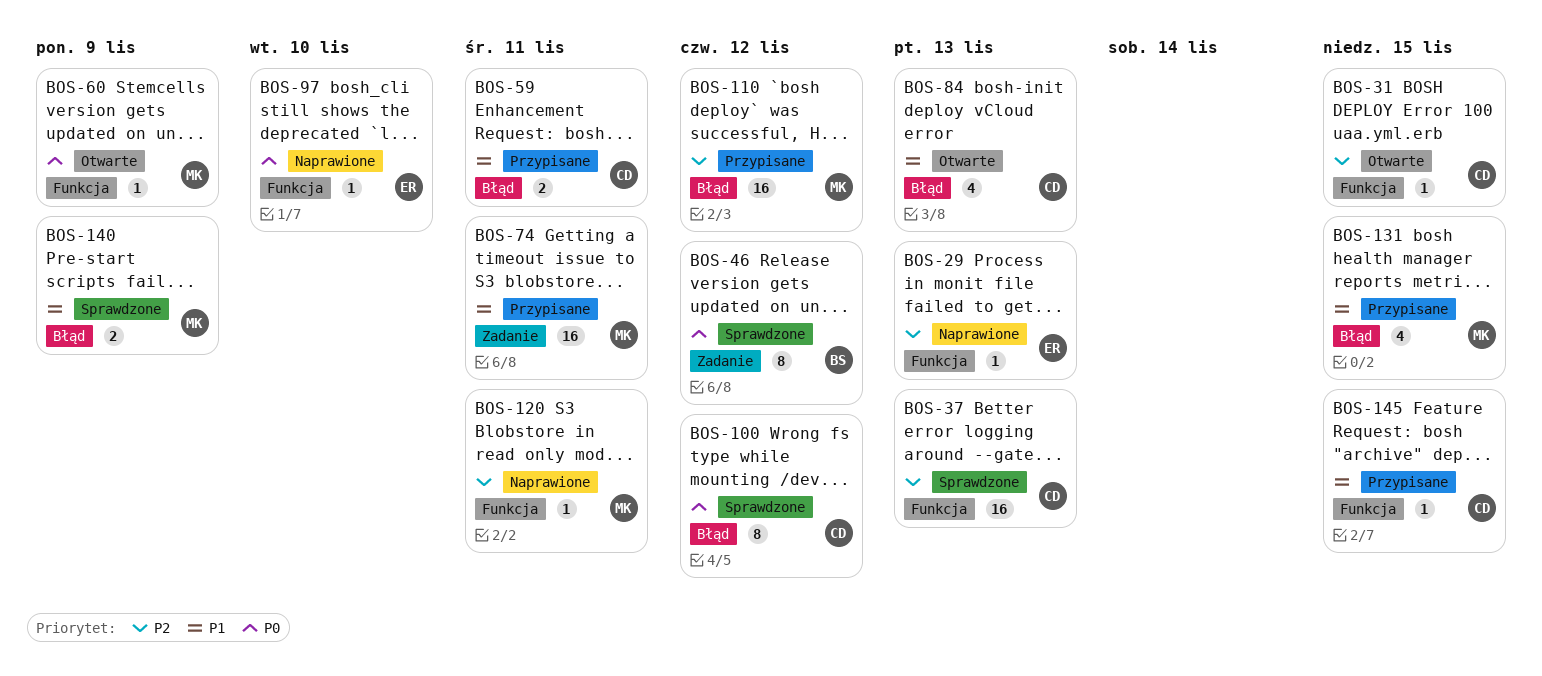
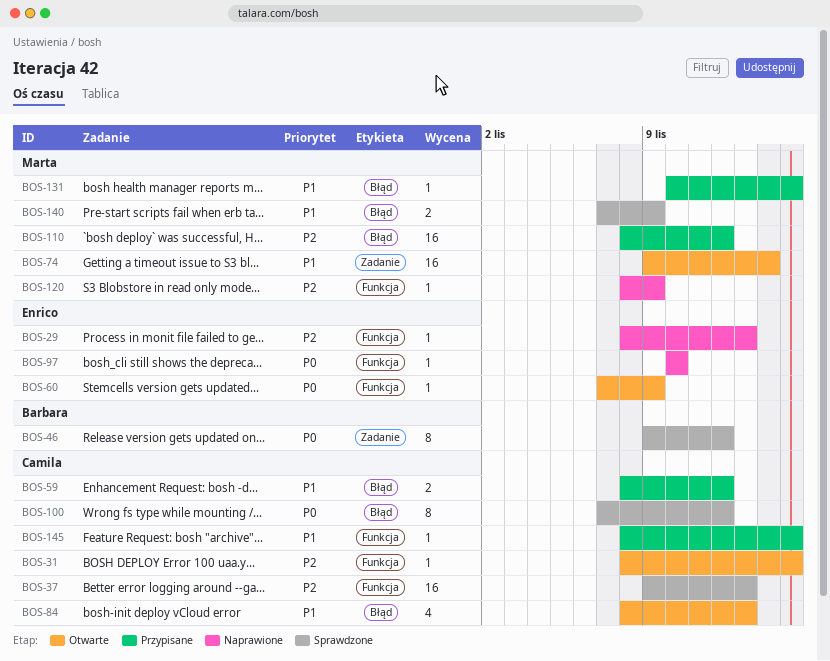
BOS-59, due: Nov 11 -> Nov 12
BOS-60, owner: Marta -> Enrico
BOS-74, status: Przypisane -> Otwarte
BOS-74, due: Nov 11 -> Nov 14
BOS-120, due: Nov 11 -> Nov 9
BOS-131, estimate: 4 -> 1

